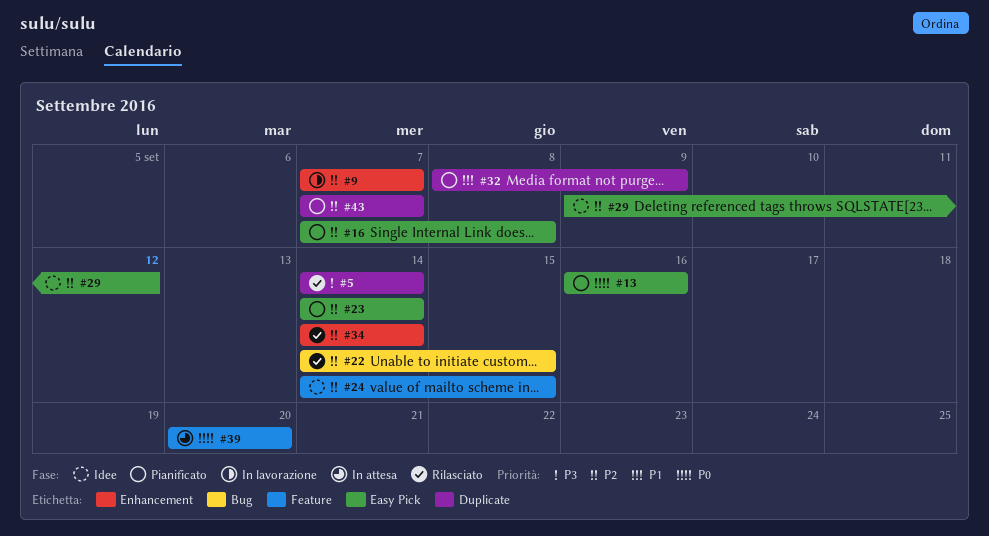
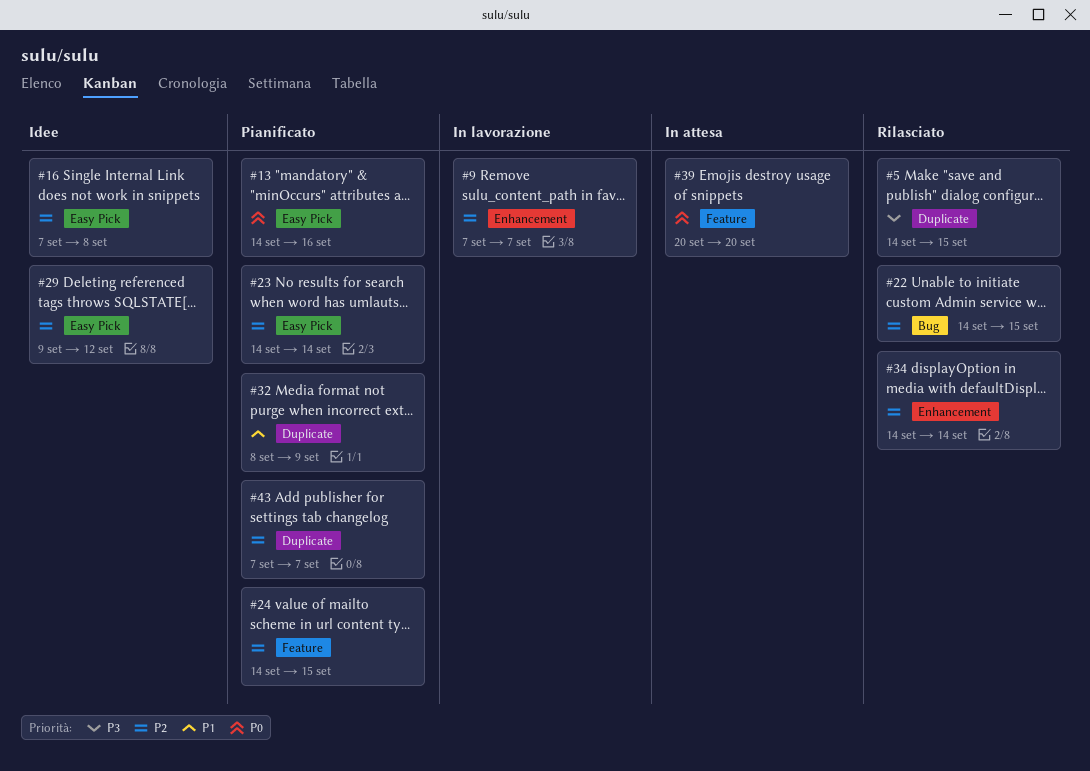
#5, due: Sep 14 -> Sep 15
#13, start: Sep 16 -> Sep 14
#16, status: Pianificato -> Idee
#24, status: Idee -> Pianificato

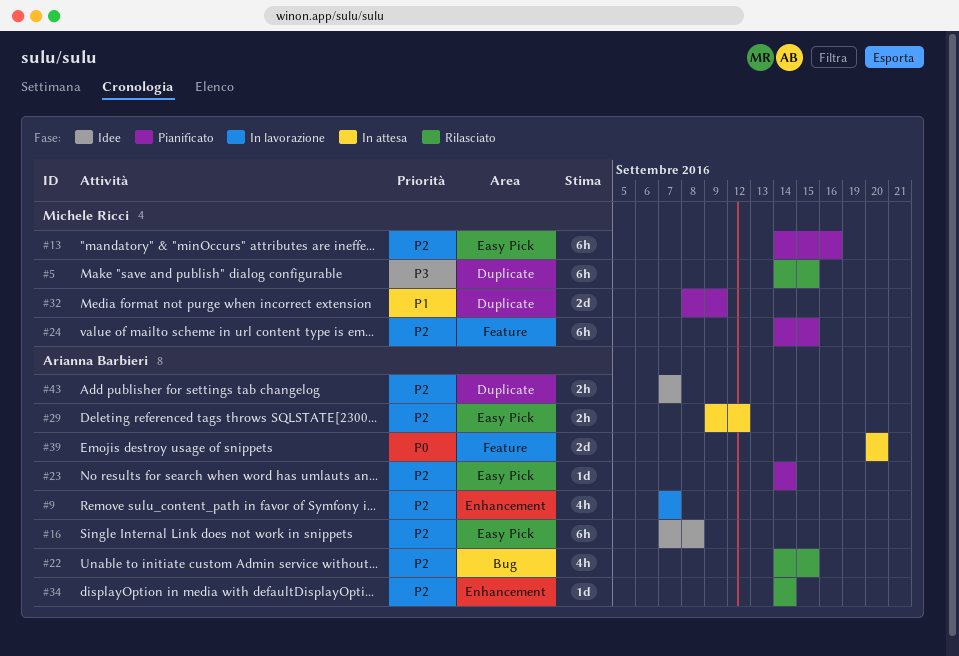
#13, priority: P0 -> P2
#29, status: Idee -> In attesa
#43, status: Pianificato -> Idee

